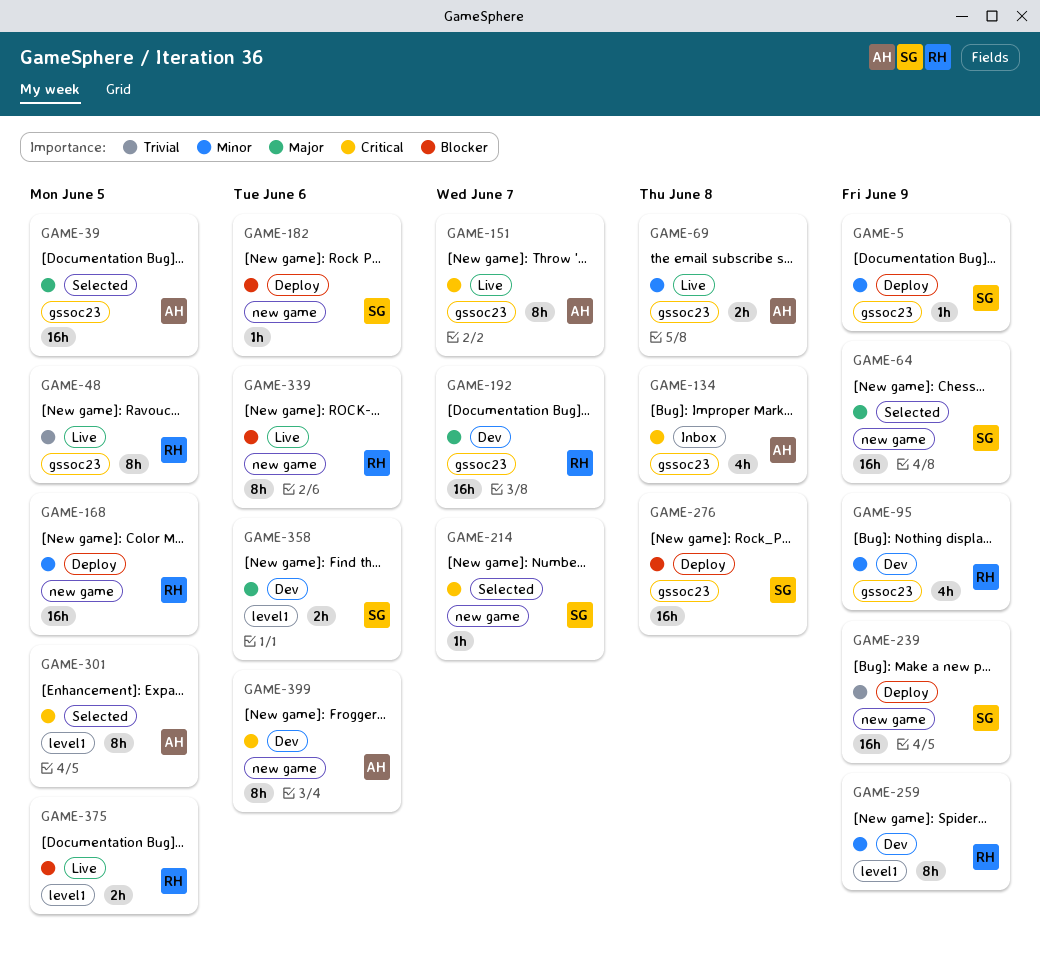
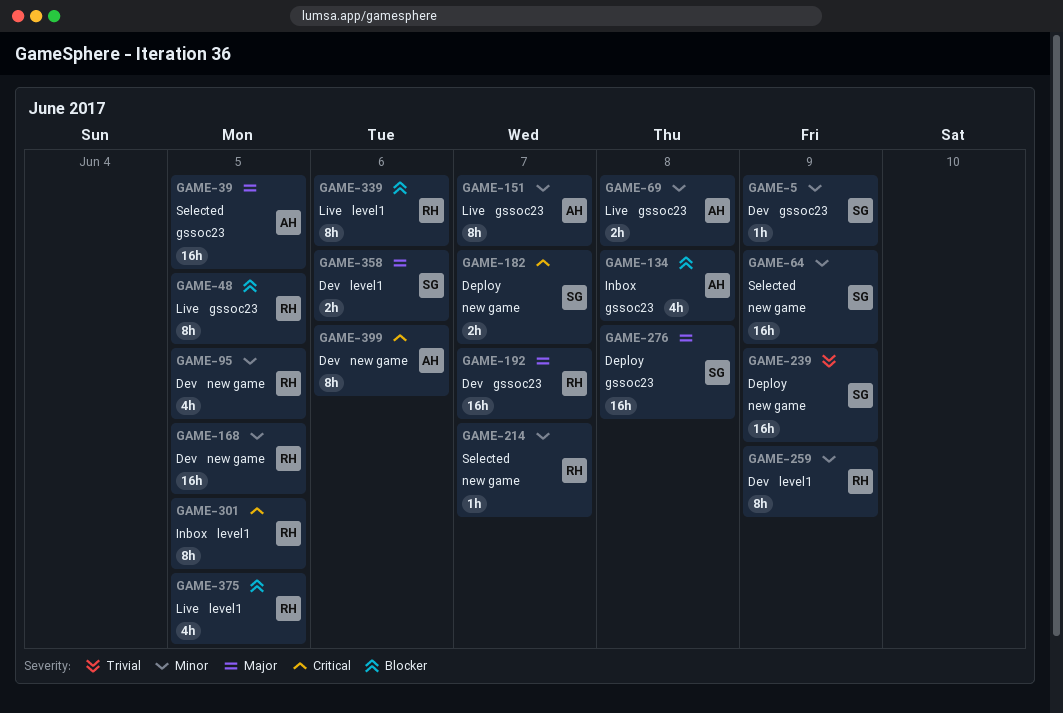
GAME-5, status: Deploy -> Dev
GAME-48, priority: Trivial -> Blocker
GAME-64, priority: Major -> Minor
GAME-95, label: gssoc23 -> new game
GAME-95, due: Jun 9 -> Jun 5
GAME-134, priority: Critical -> Blocker
GAME-151, priority: Critical -> Minor
GAME-168, status: Deploy -> Dev
GAME-182, priority: Blocker -> Critical
GAME-182, estimate: 1h -> 2h
GAME-182, due: Jun 6 -> Jun 7
GAME-214, owner: SG -> RH
GAME-214, priority: Critical -> Minor
GAME-276, priority: Blocker -> Major
GAME-301, status: Selected -> Inbox
GAME-301, owner: AH -> RH
GAME-339, label: new game -> level1
GAME-375, estimate: 2h -> 4h

